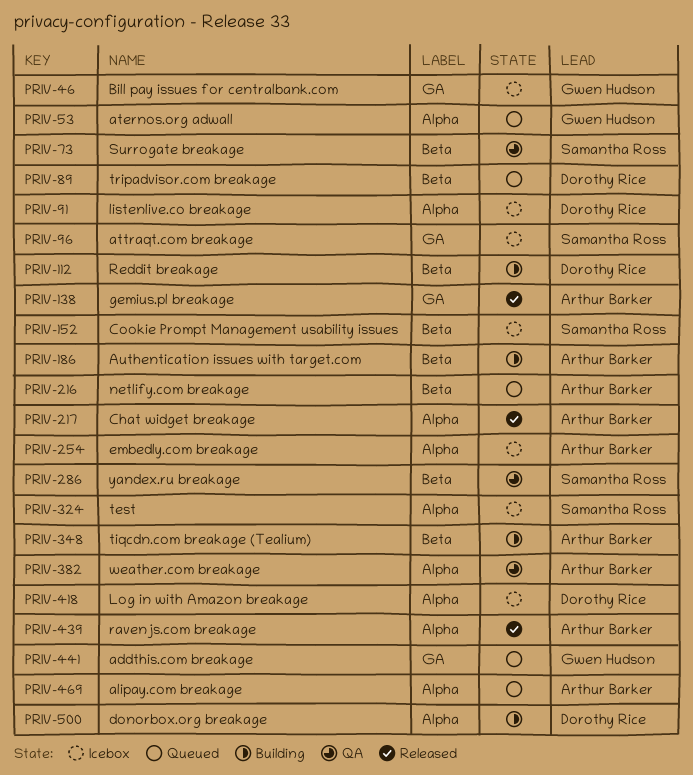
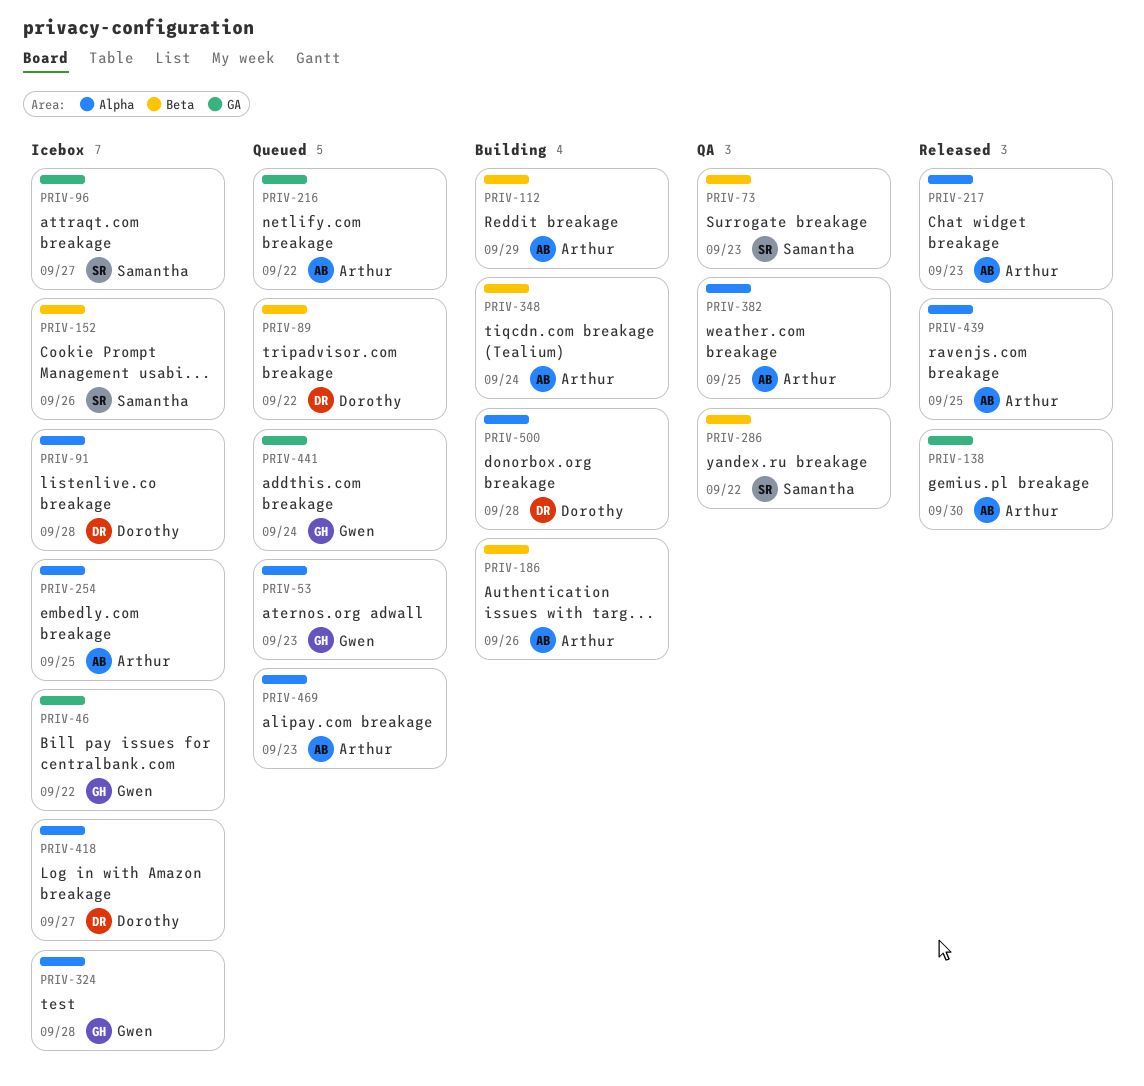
PRIV-112, owner: Dorothy Rice -> Arthur Barker
PRIV-216, label: Beta -> GA
PRIV-324, owner: Samantha Ross -> Gwen Hudson

